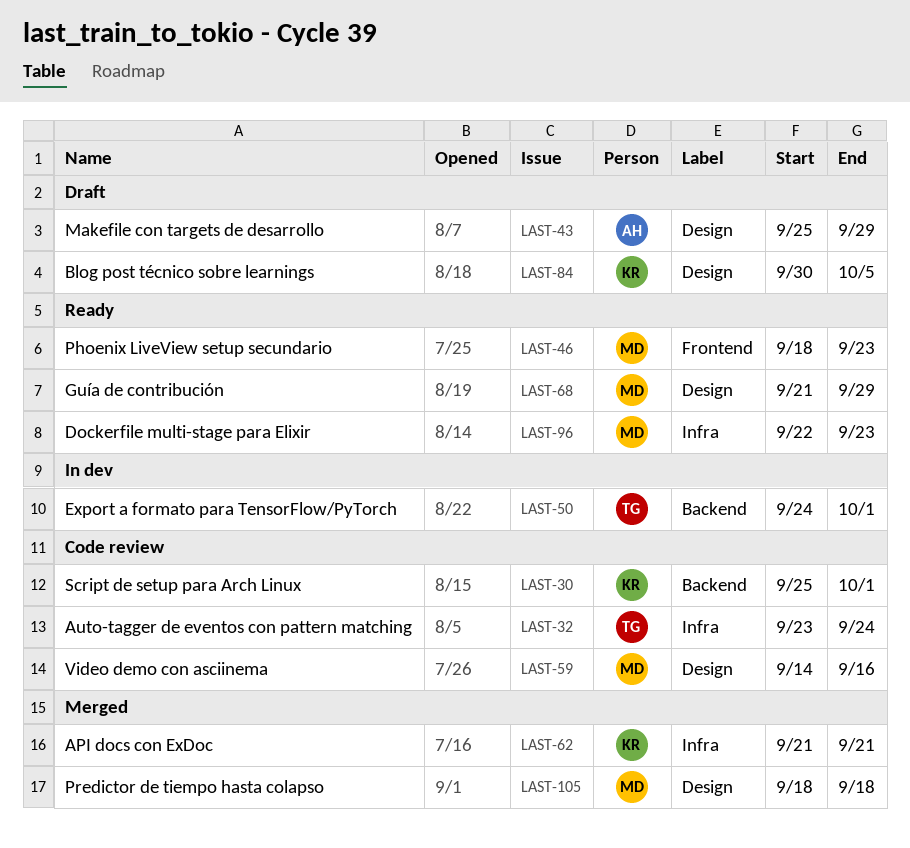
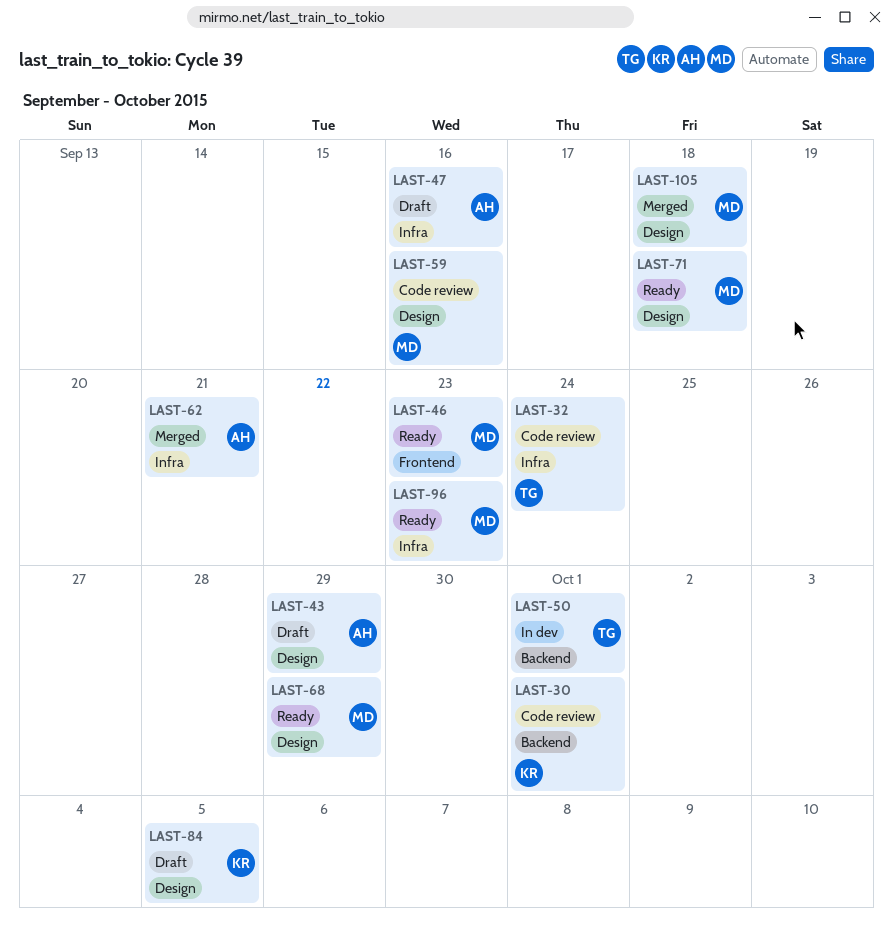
LAST-47: none -> present
LAST-62, owner: KR -> AH
LAST-71: none -> present

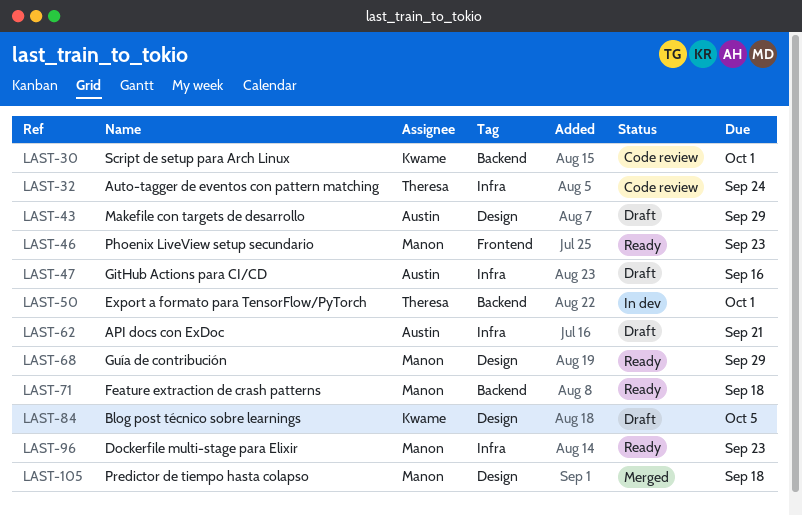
LAST-59: present -> none
LAST-62, status: Merged -> Draft
LAST-71, label: Design -> Backend

